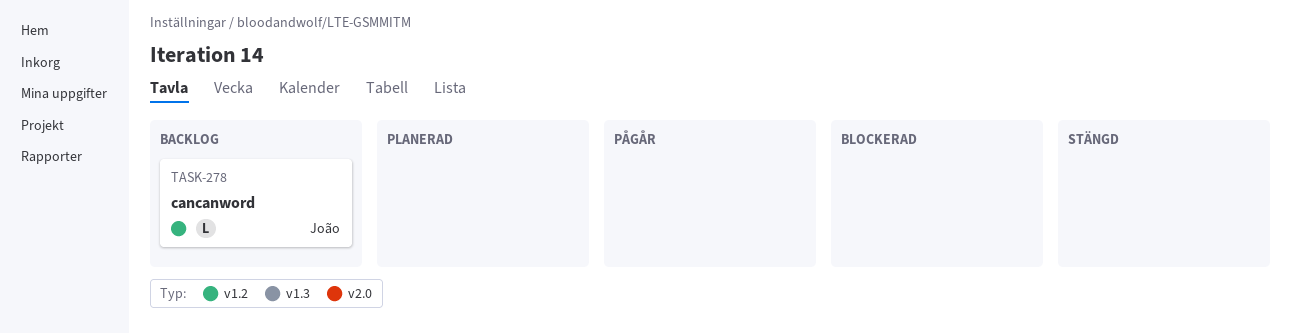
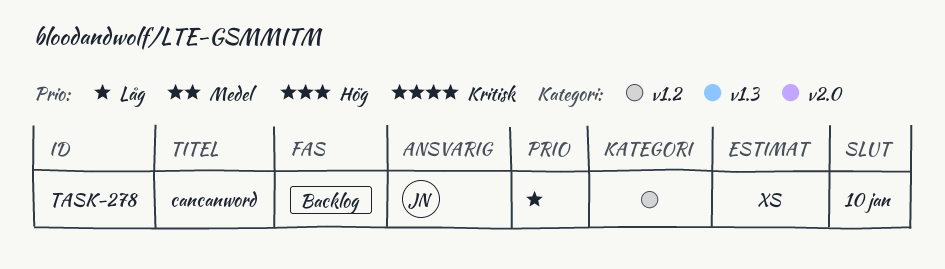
TASK-278, estimate: L -> XS

